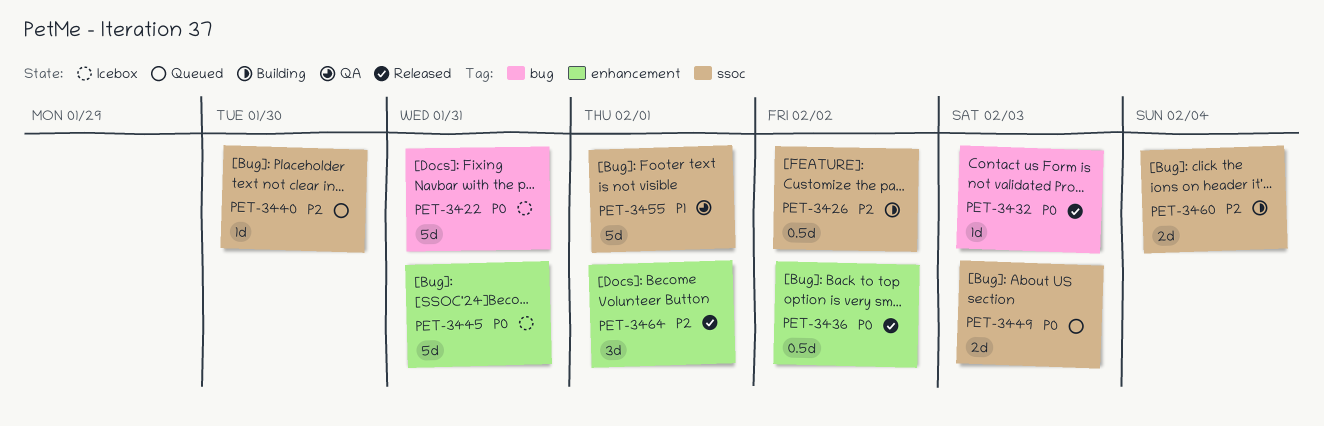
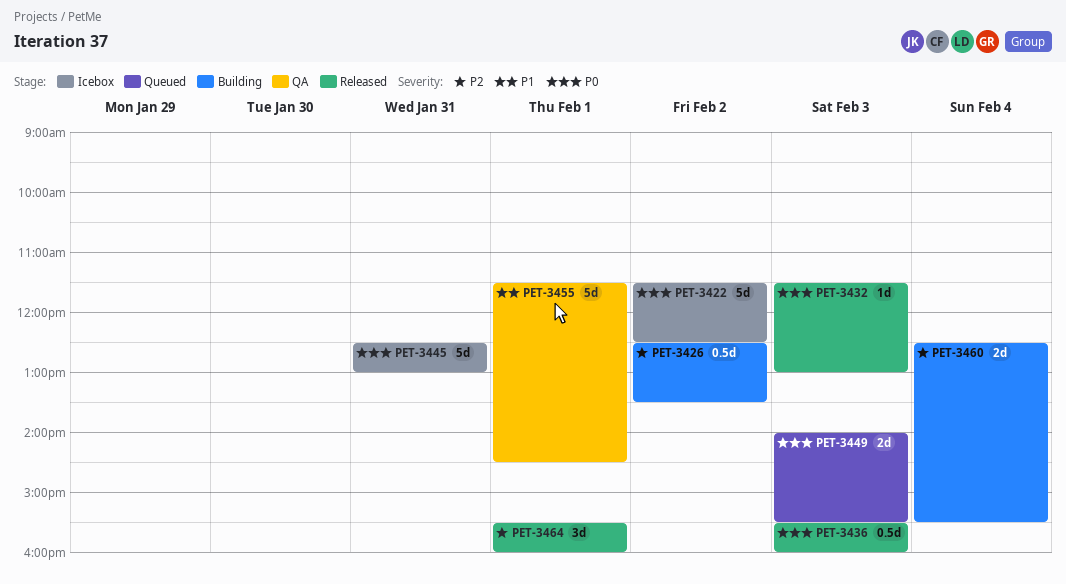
PET-3422, day: Jan 31 -> Feb 2
PET-3436, day: Feb 2 -> Feb 3
PET-3440: present -> none

